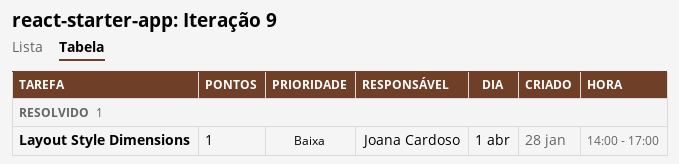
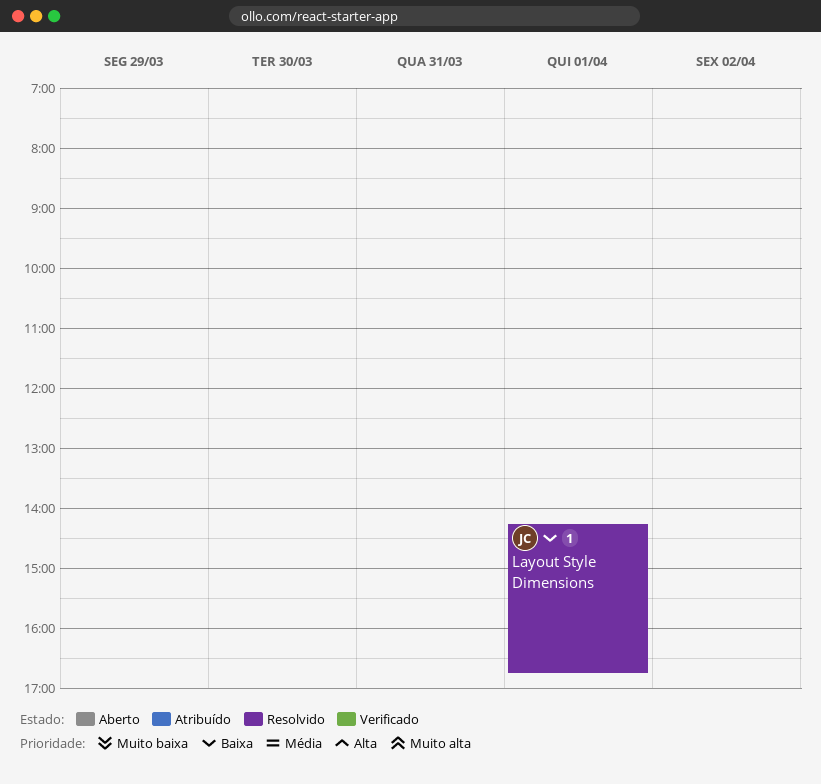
Layout Style Dimensions, begins: 14:00 -> 14:15
Layout Style Dimensions, ends: 17:00 -> 16:45

